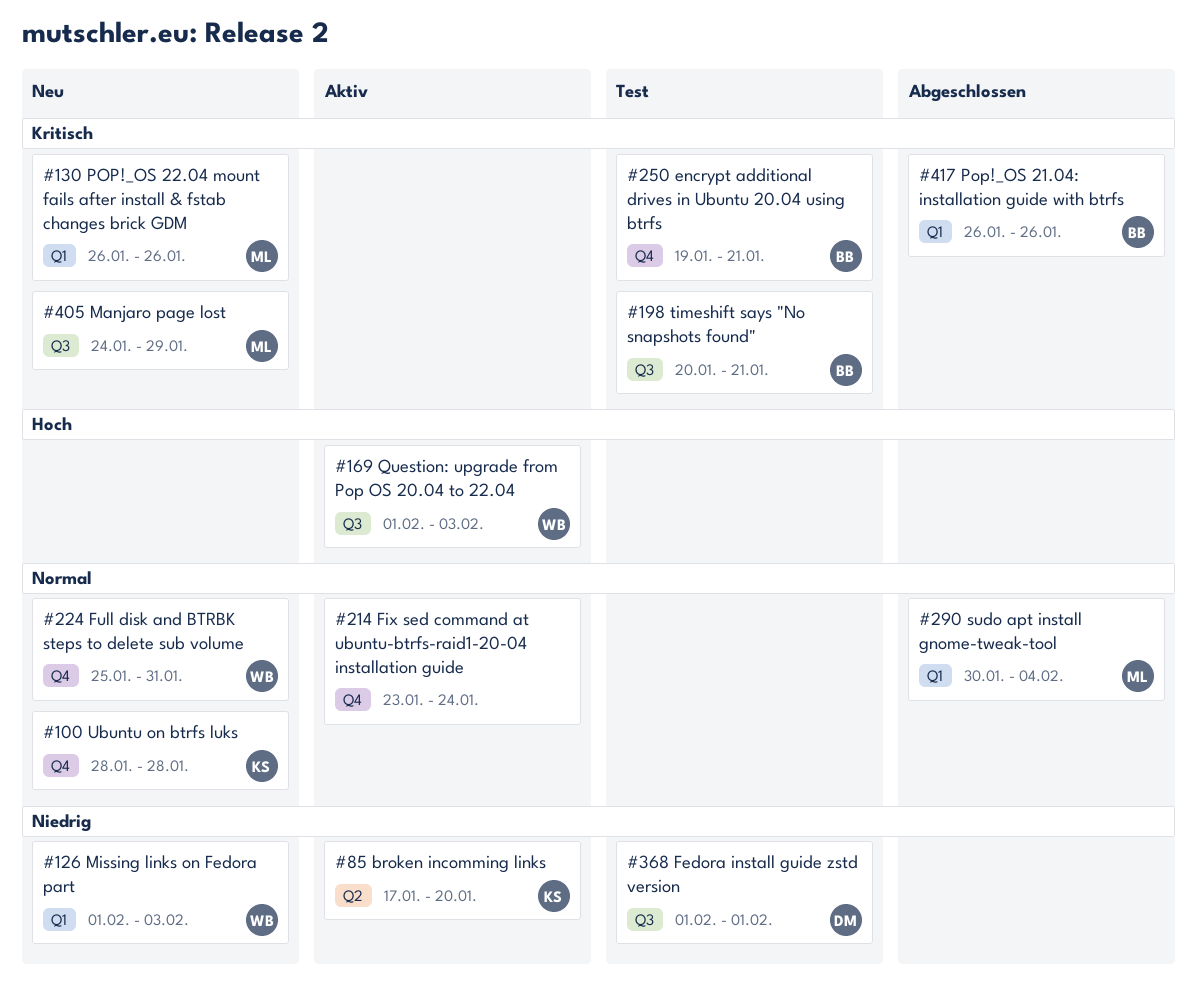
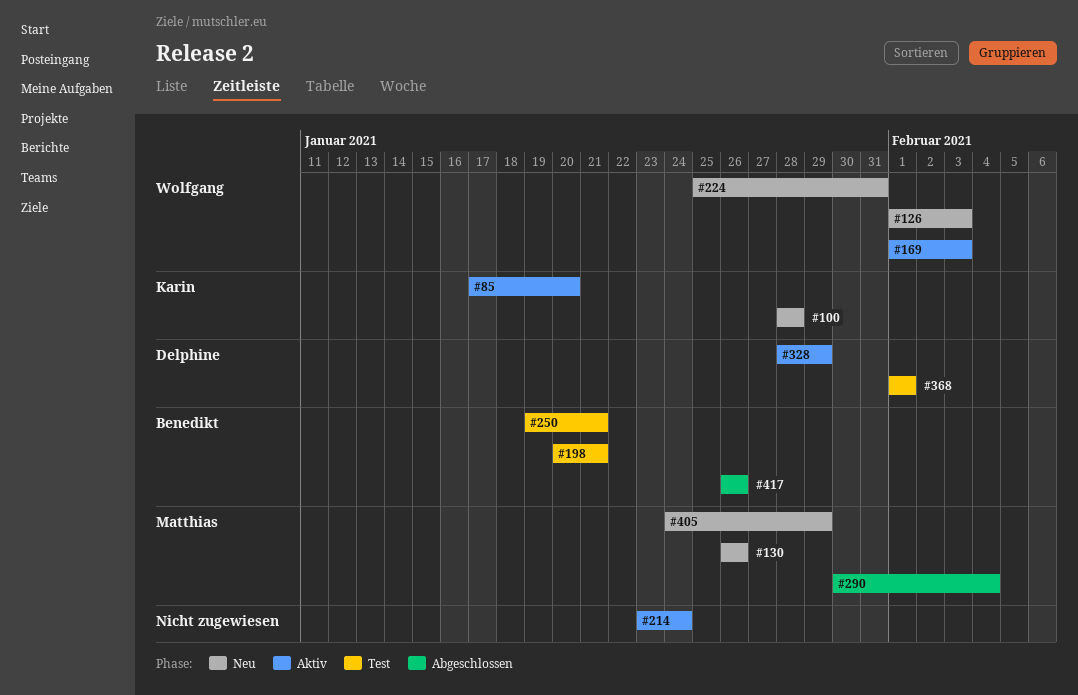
#328: none -> present

